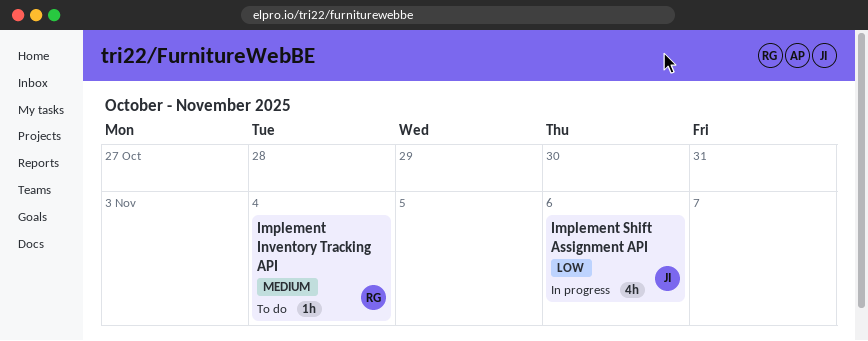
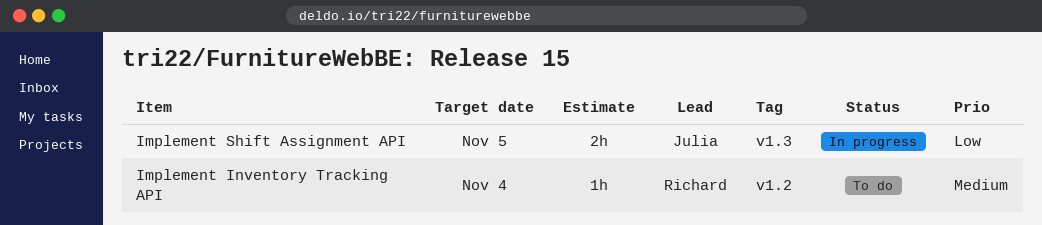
Implement Shift Assignment API, estimate: 4h -> 2h
Implement Shift Assignment API, due: Nov 6 -> Nov 5

